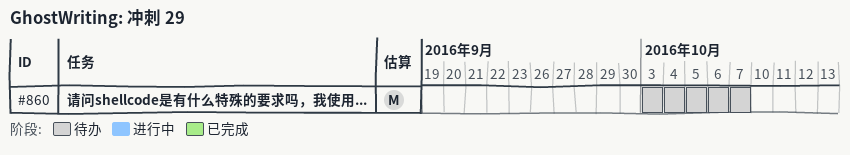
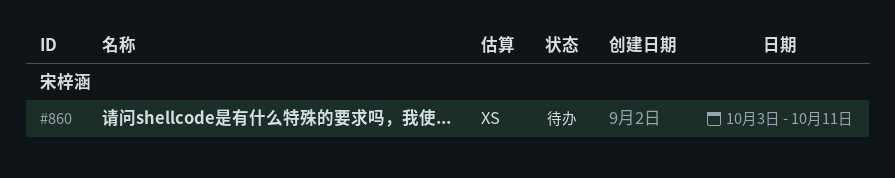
#860, estimate: M -> XS
#860, due: Oct 7 -> Oct 11

